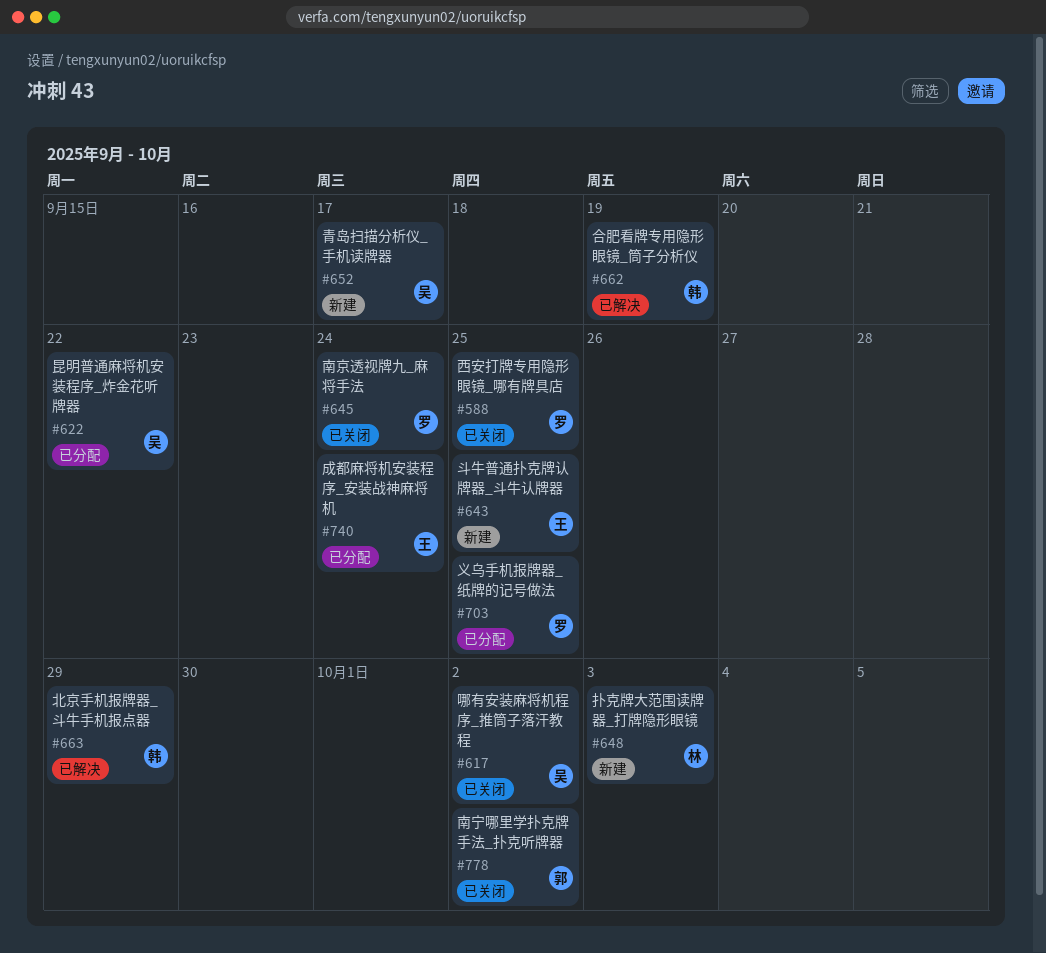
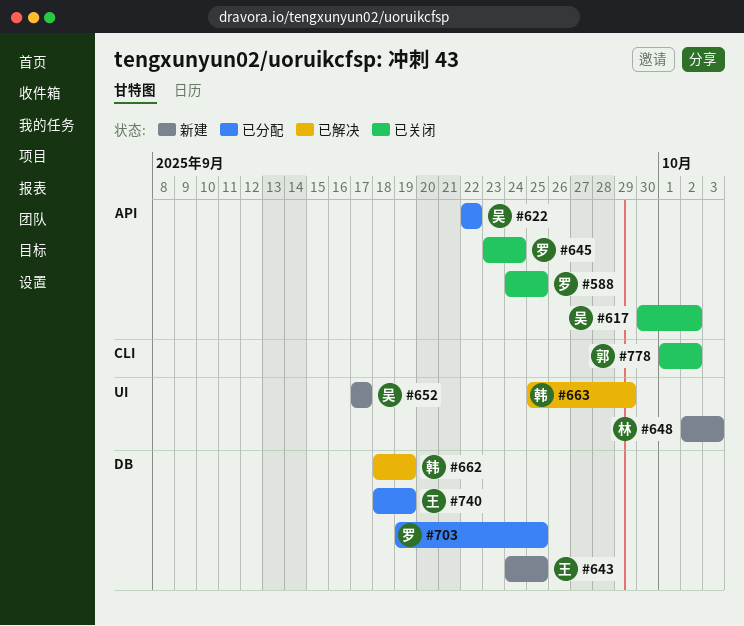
#740, due: Sep 24 -> Sep 19

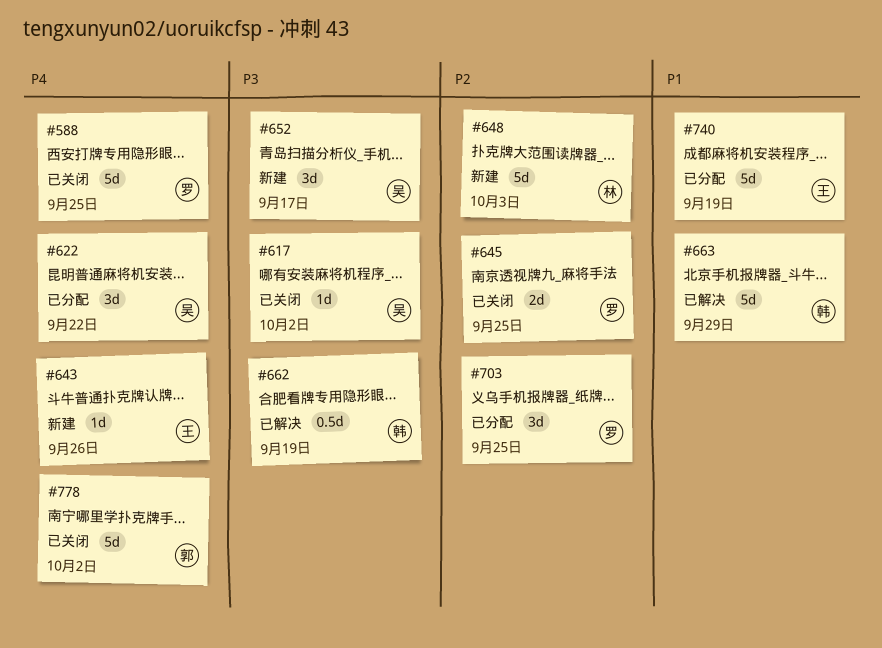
#643, due: Sep 25 -> Sep 26
#645, due: Sep 24 -> Sep 25

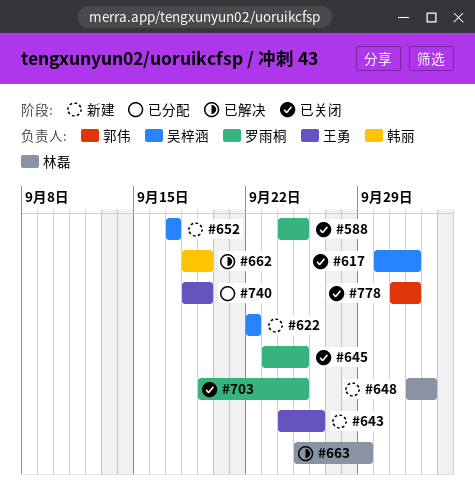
#622, status: 已分配 -> 新建
#663, owner: 韩丽 -> 林磊
#703, status: 已分配 -> 已关闭

